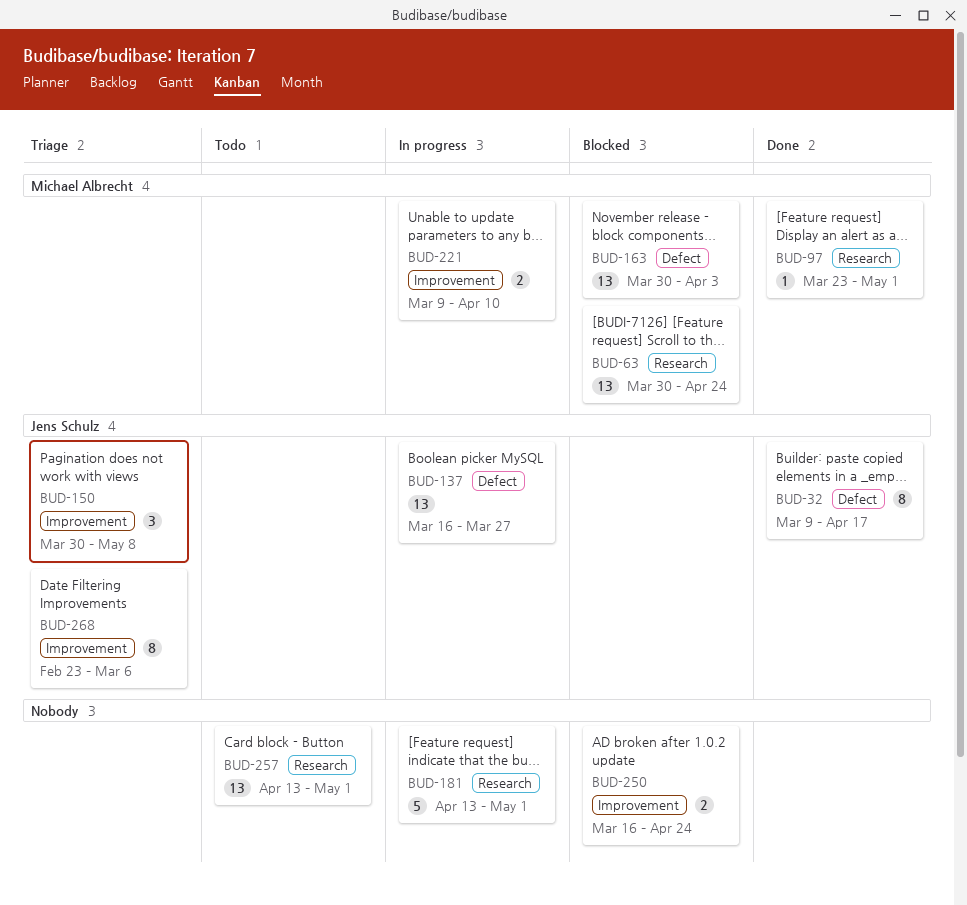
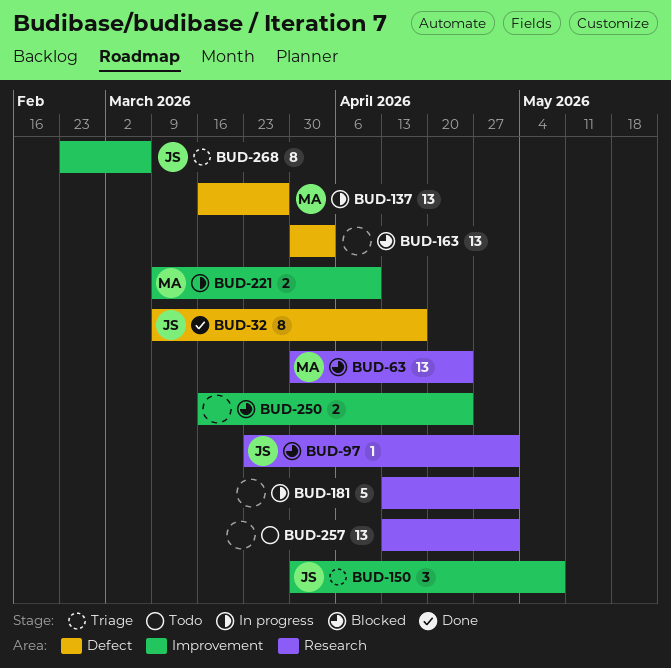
BUD-97, status: Done -> Blocked
BUD-97, owner: Michael Albrecht -> Jens Schulz
BUD-137, owner: Jens Schulz -> Michael Albrecht
BUD-163, owner: Michael Albrecht -> none

